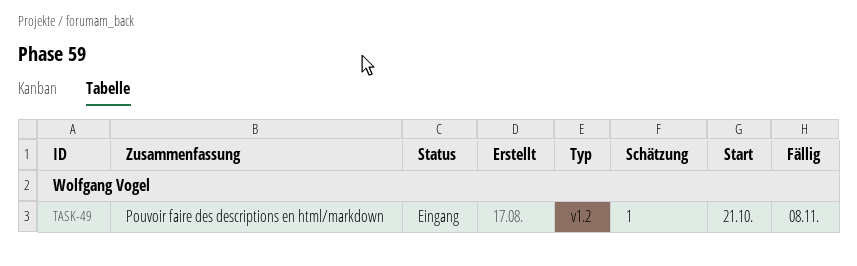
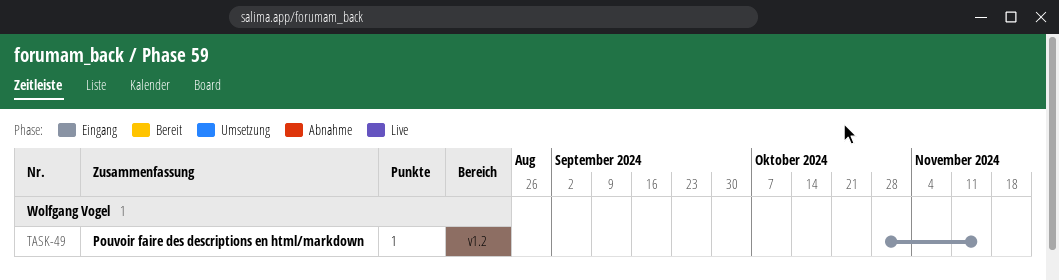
TASK-49, start: Oct 21 -> Oct 28
TASK-49, due: Nov 8 -> Nov 15

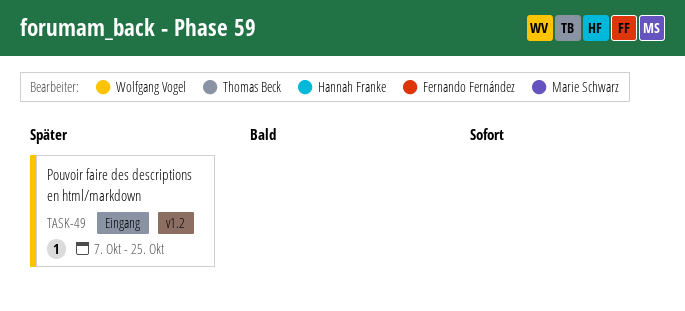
TASK-49, start: Oct 28 -> Oct 7
TASK-49, due: Nov 15 -> Oct 25

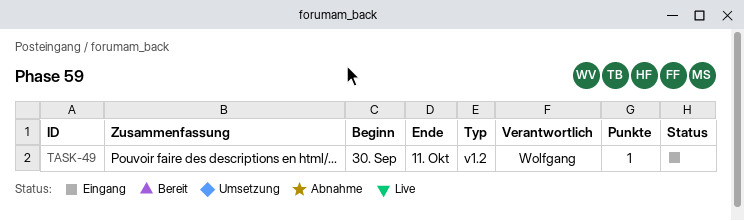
TASK-49, start: Oct 7 -> Sep 30
TASK-49, due: Oct 25 -> Oct 11

